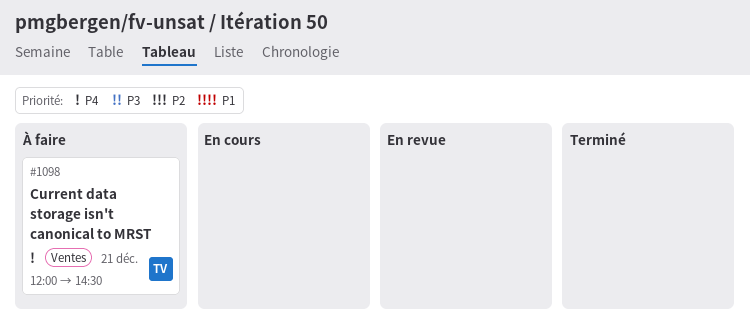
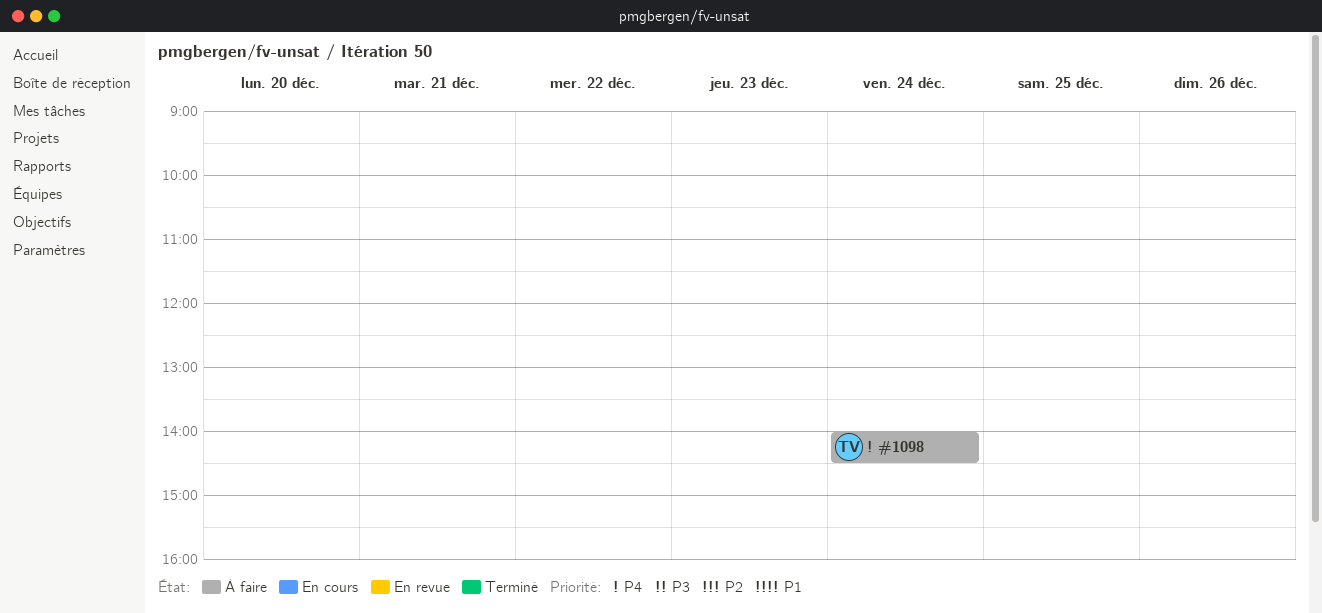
#1098, day: Dec 21 -> Dec 24
#1098, begins: 12:00 -> 14:00

